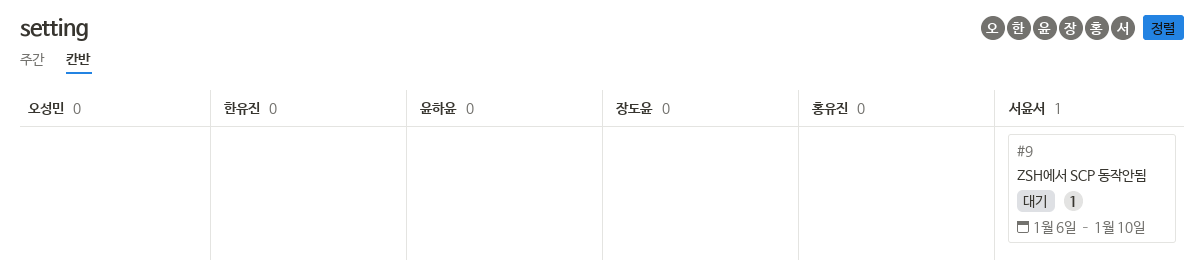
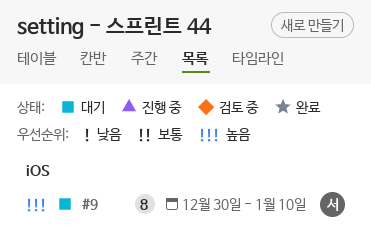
#9, estimate: 1 -> 8
#9, start: Jan 6 -> Dec 30

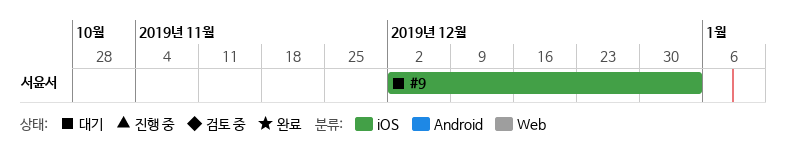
#9, start: Dec 30 -> Dec 2
#9, due: Jan 10 -> Jan 3

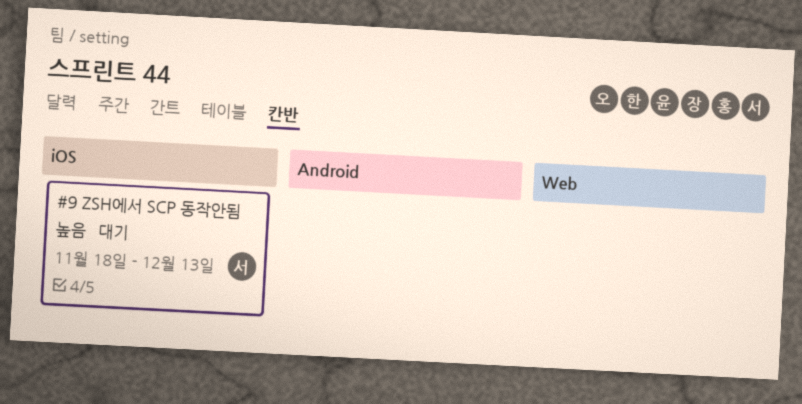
#9, start: Dec 2 -> Nov 18
#9, due: Jan 3 -> Dec 13

